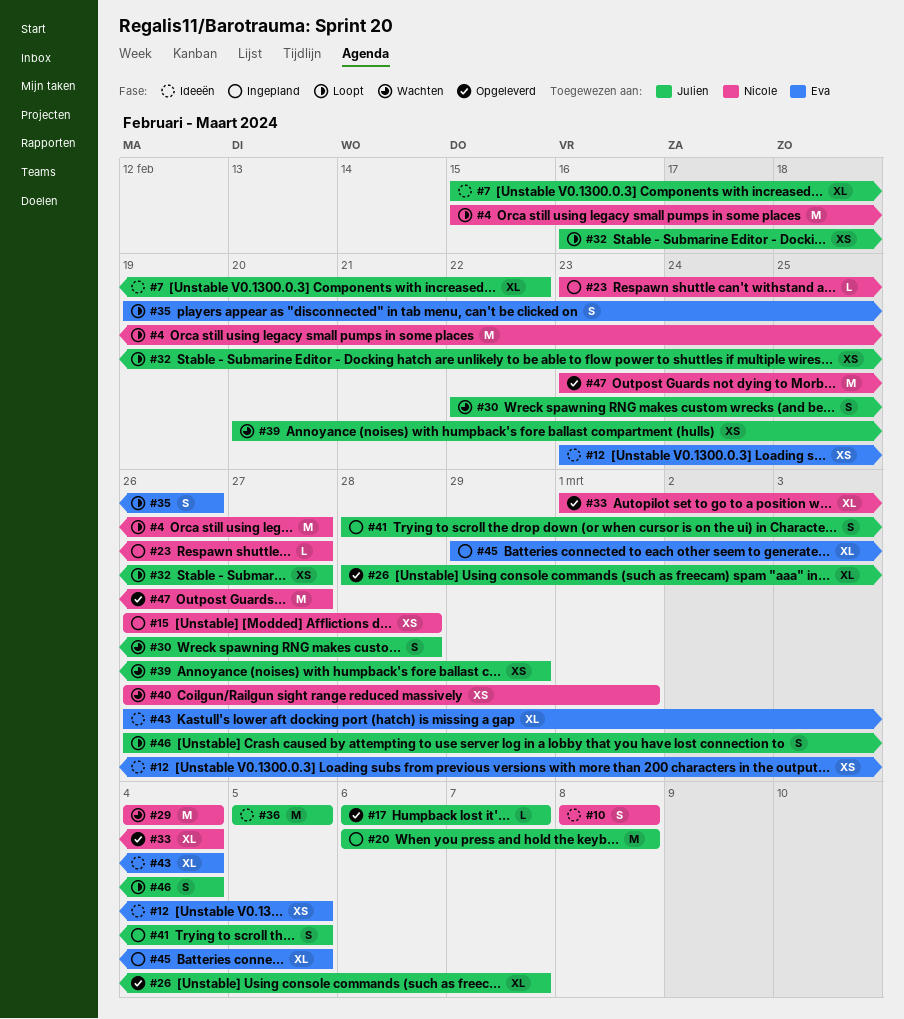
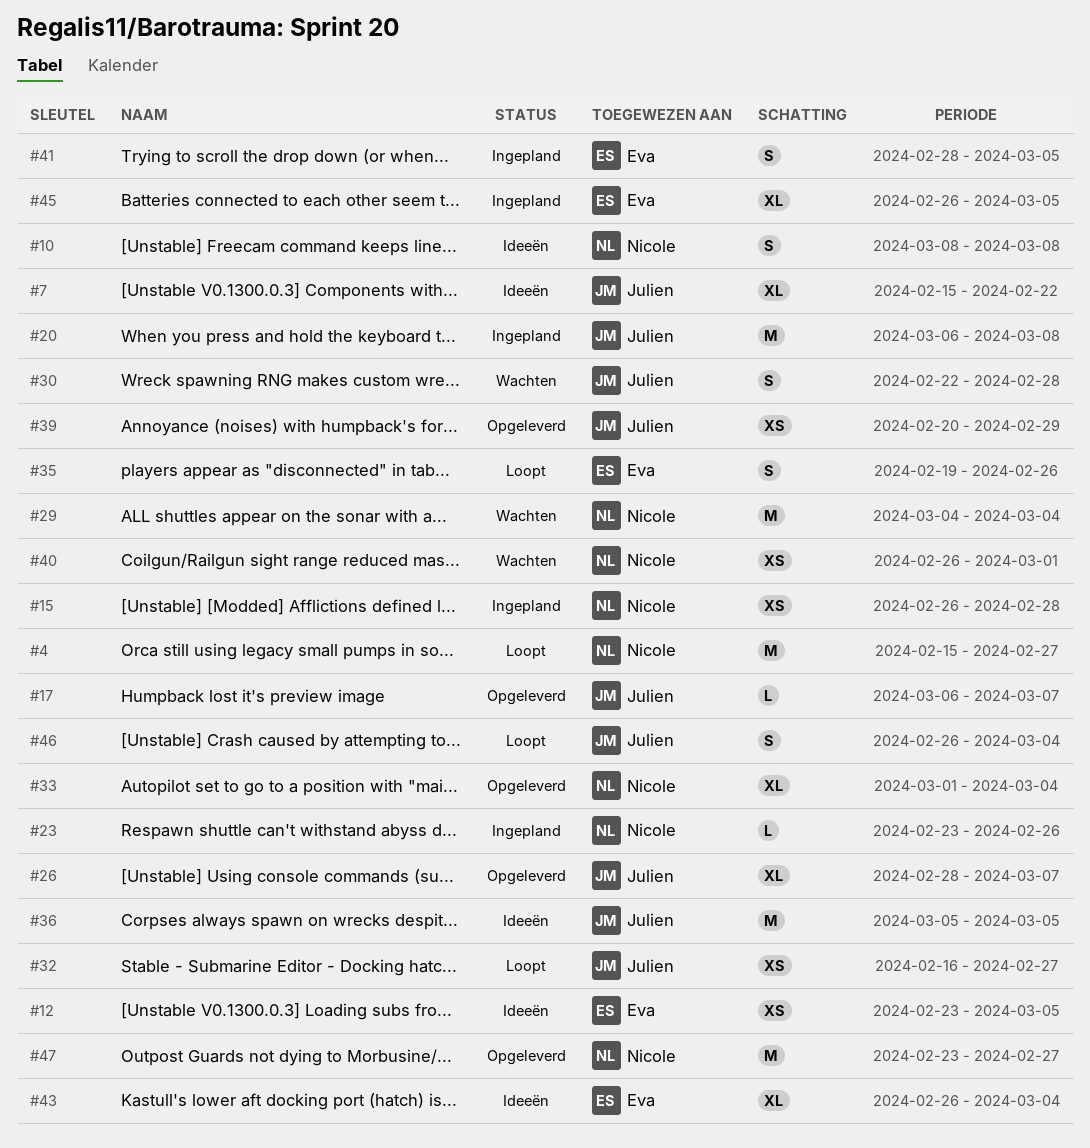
#23, due: Feb 27 -> Feb 26
#39, status: Wachten -> Opgeleverd
#41, owner: Julien -> Eva
#45, start: Feb 29 -> Feb 26

